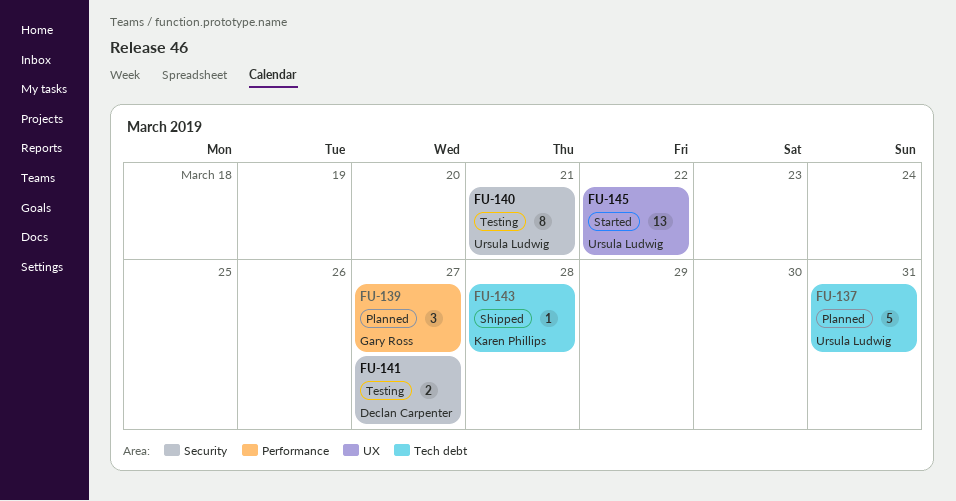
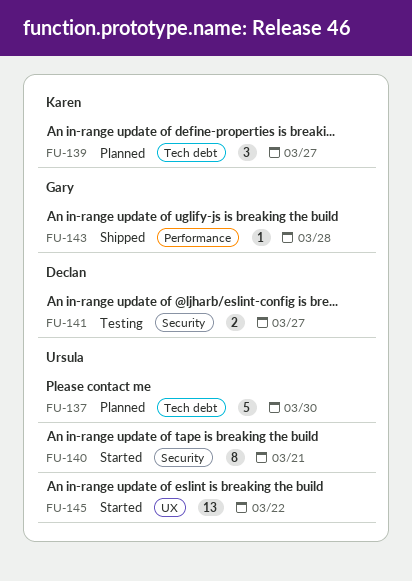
FU-137, due: Mar 31 -> Mar 30
FU-139, owner: Gary Ross -> Karen Phillips
FU-139, label: Performance -> Tech debt
FU-140, status: Testing -> Started
FU-143, owner: Karen Phillips -> Gary Ross
FU-143, label: Tech debt -> Performance

